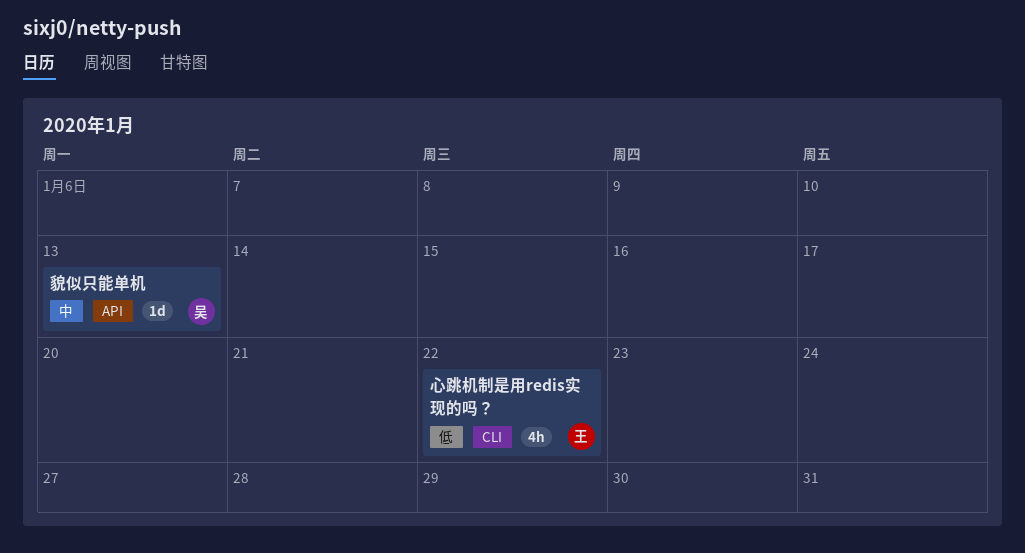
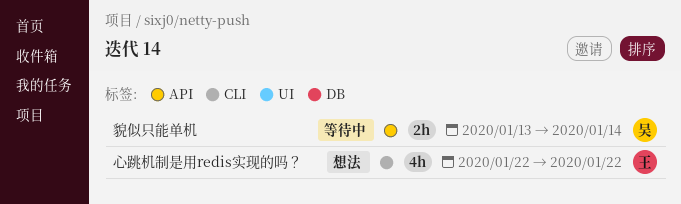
貌似只能单机, estimate: 1d -> 2h
貌似只能单机, due: Jan 13 -> Jan 14

